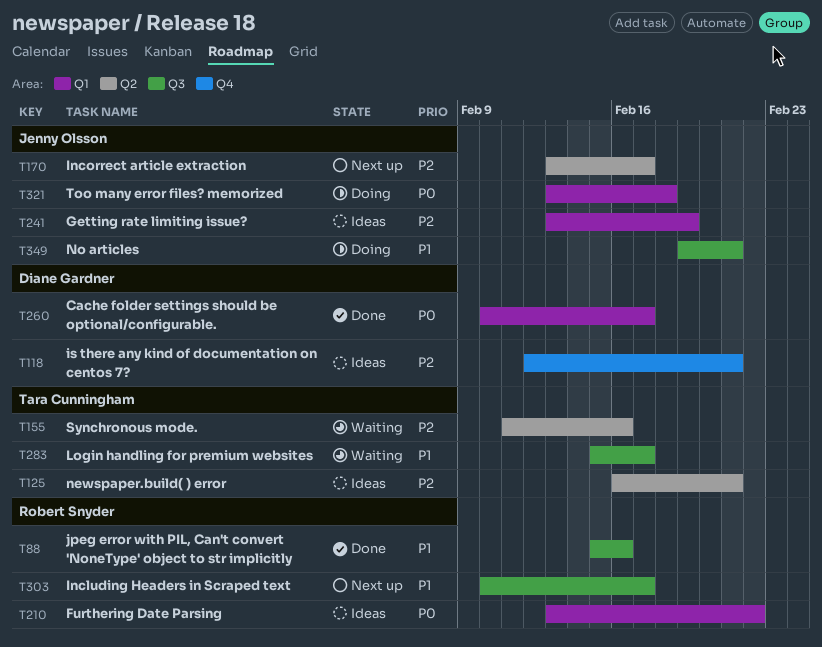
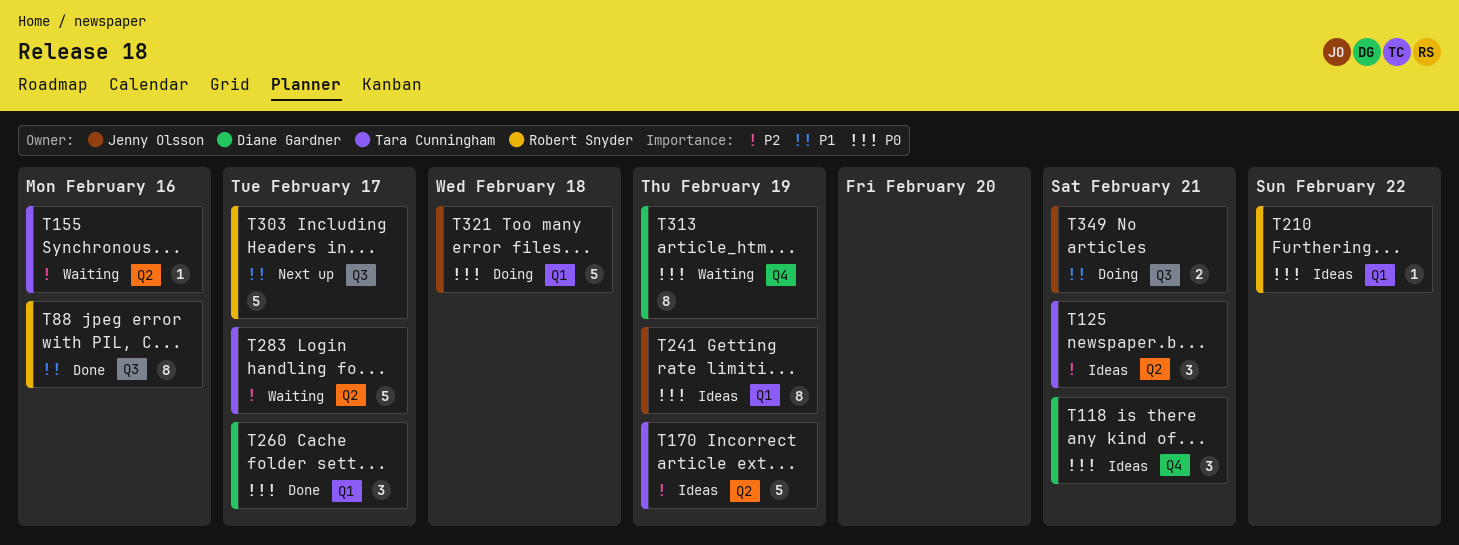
T118, priority: P2 -> P0
T170, status: Next up -> Ideas
T170, owner: Jenny Olsson -> Tara Cunningham
T170, due: Feb 17 -> Feb 19
T241, priority: P2 -> P0
T283, priority: P1 -> P2
T283, label: Q3 -> Q2
T313: none -> present

